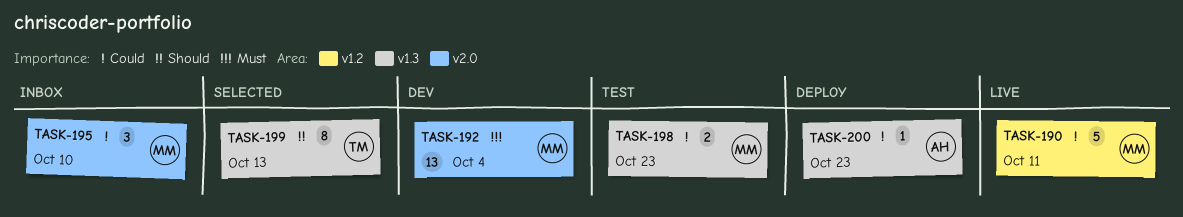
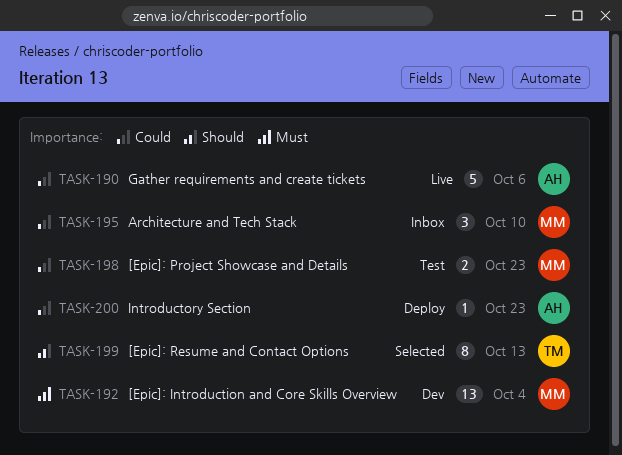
TASK-190, owner: MM -> AH
TASK-190, due: Oct 11 -> Oct 6

